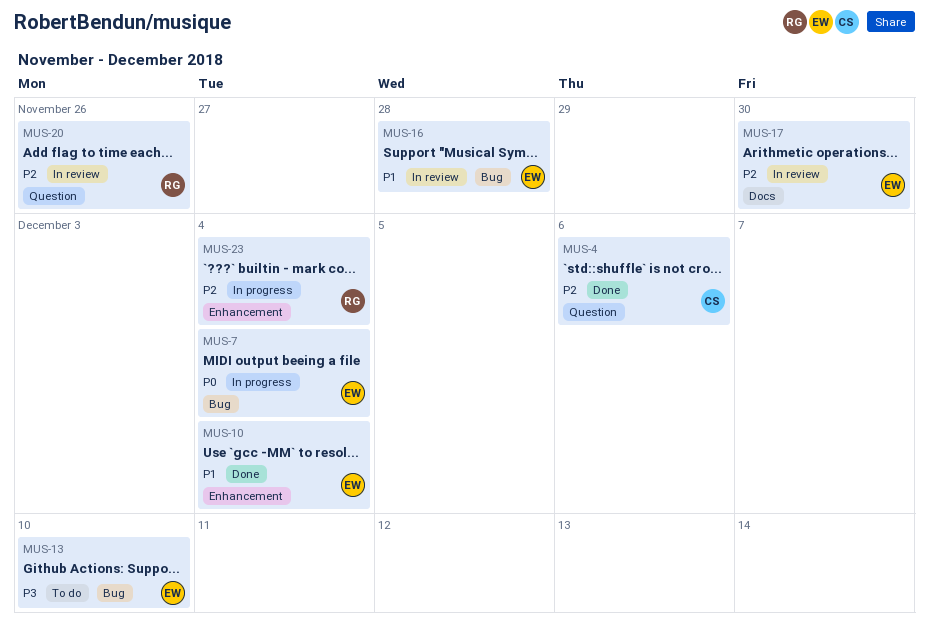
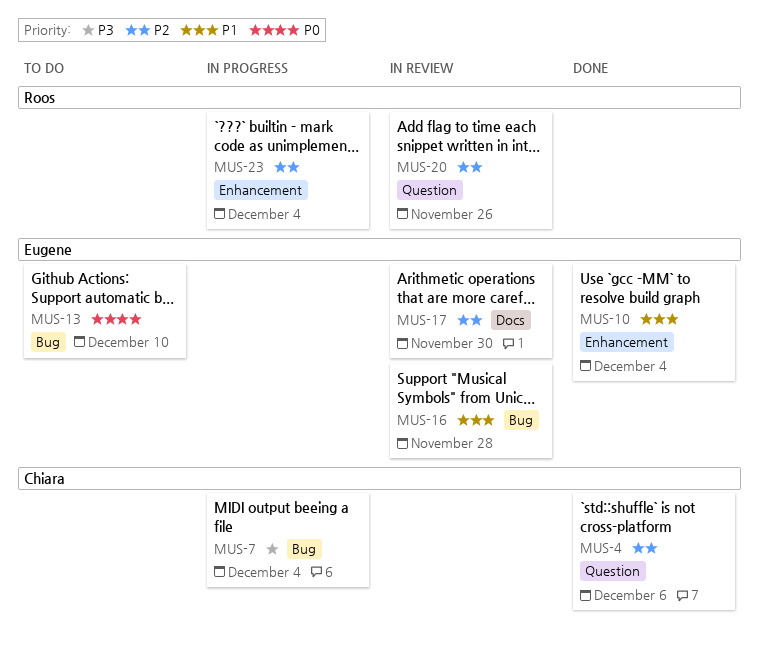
MUS-7, owner: Eugene -> Chiara
MUS-7, priority: P0 -> P3
MUS-13, priority: P3 -> P0

